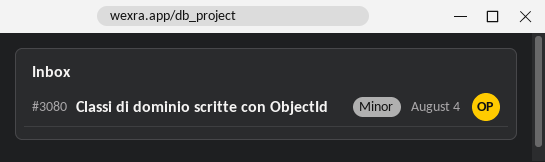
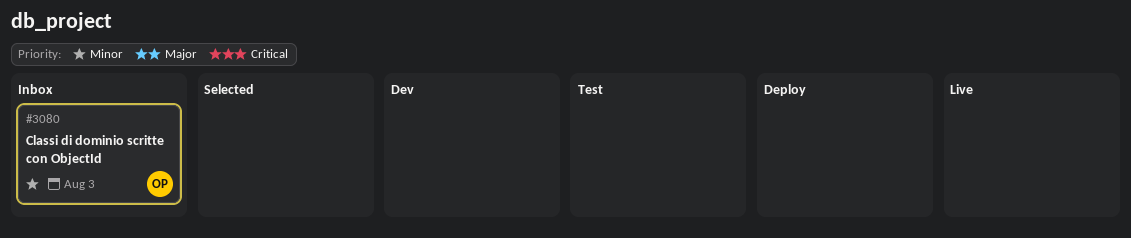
#3080, due: Aug 4 -> Aug 3

